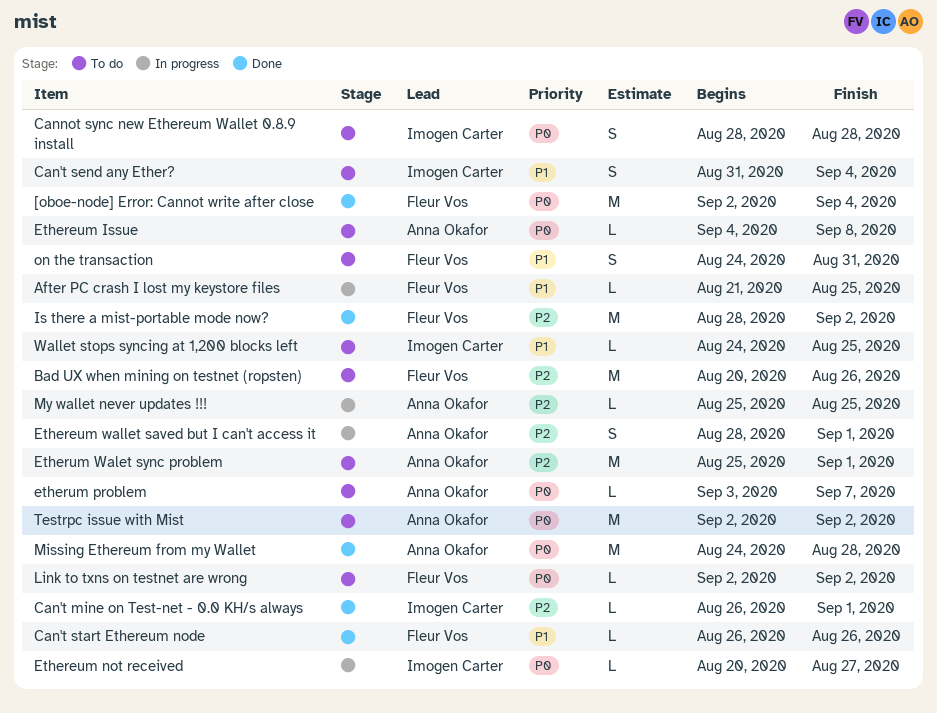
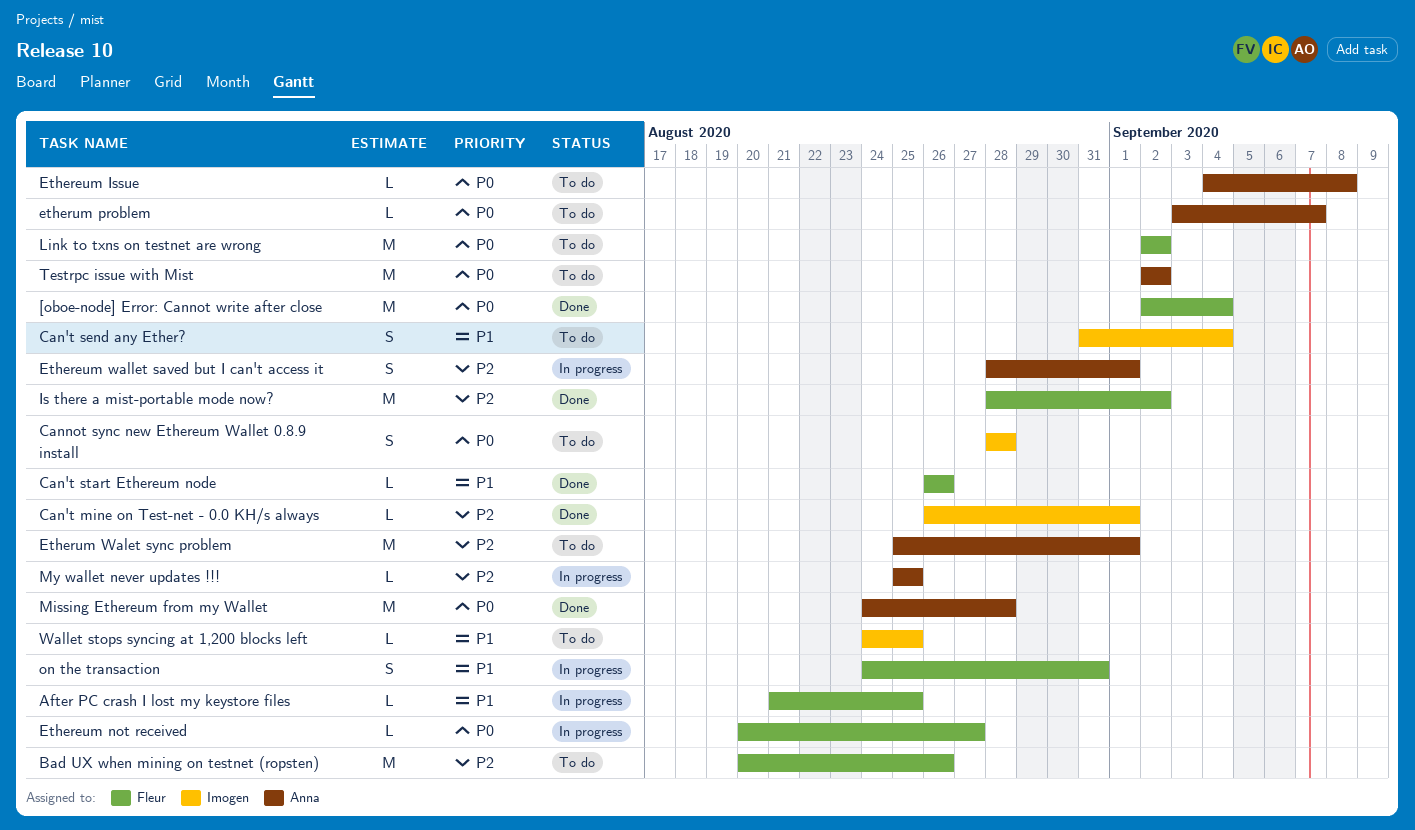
Ethereum not received, owner: Imogen Carter -> Fleur Vos
Link to txns on testnet are wrong, estimate: L -> M
on the transaction, status: To do -> In progress

